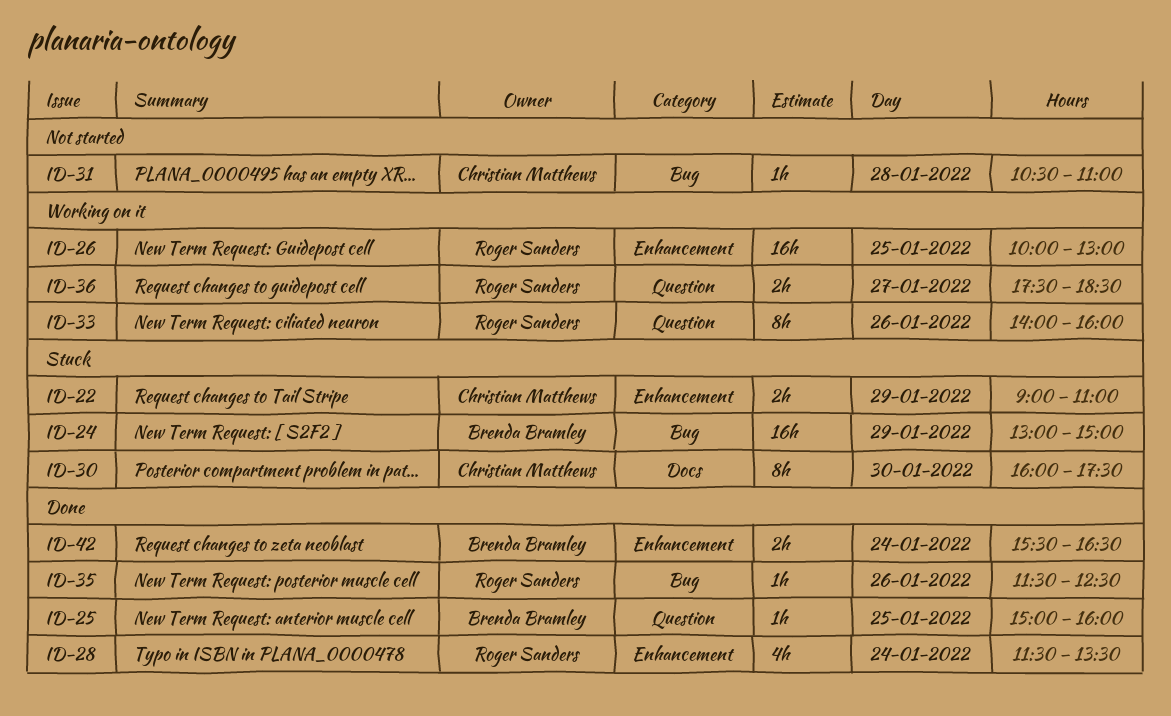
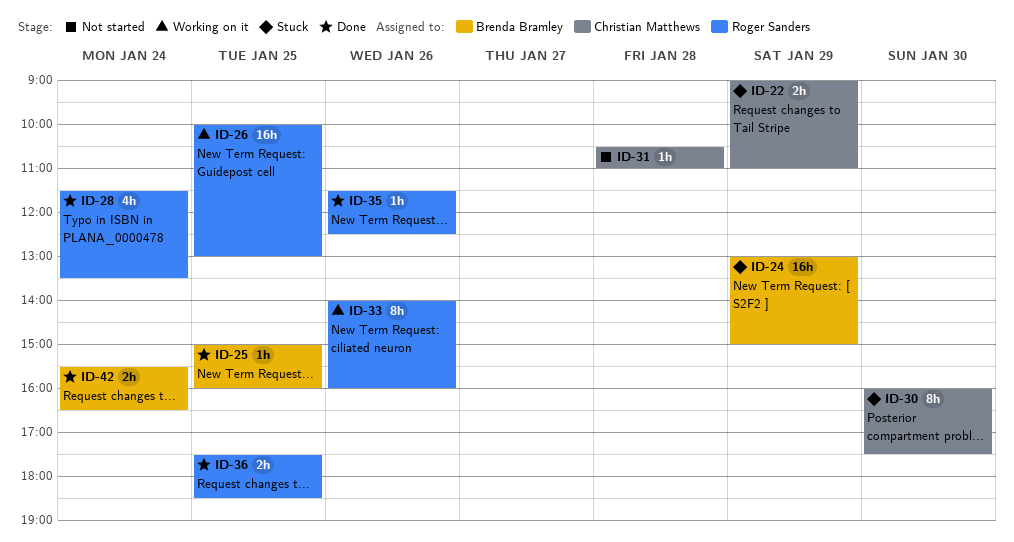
ID-36, status: Working on it -> Done
ID-36, day: Jan 27 -> Jan 25

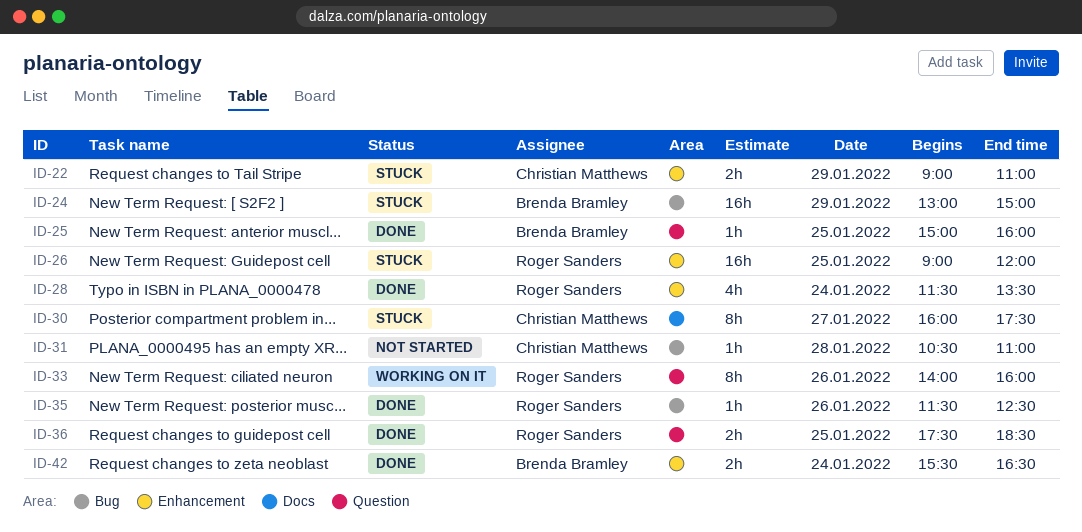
ID-26, status: Working on it -> Stuck
ID-26, begins: 10:00 -> 09:00
ID-26, ends: 13:00 -> 12:00
ID-30, day: Jan 30 -> Jan 27

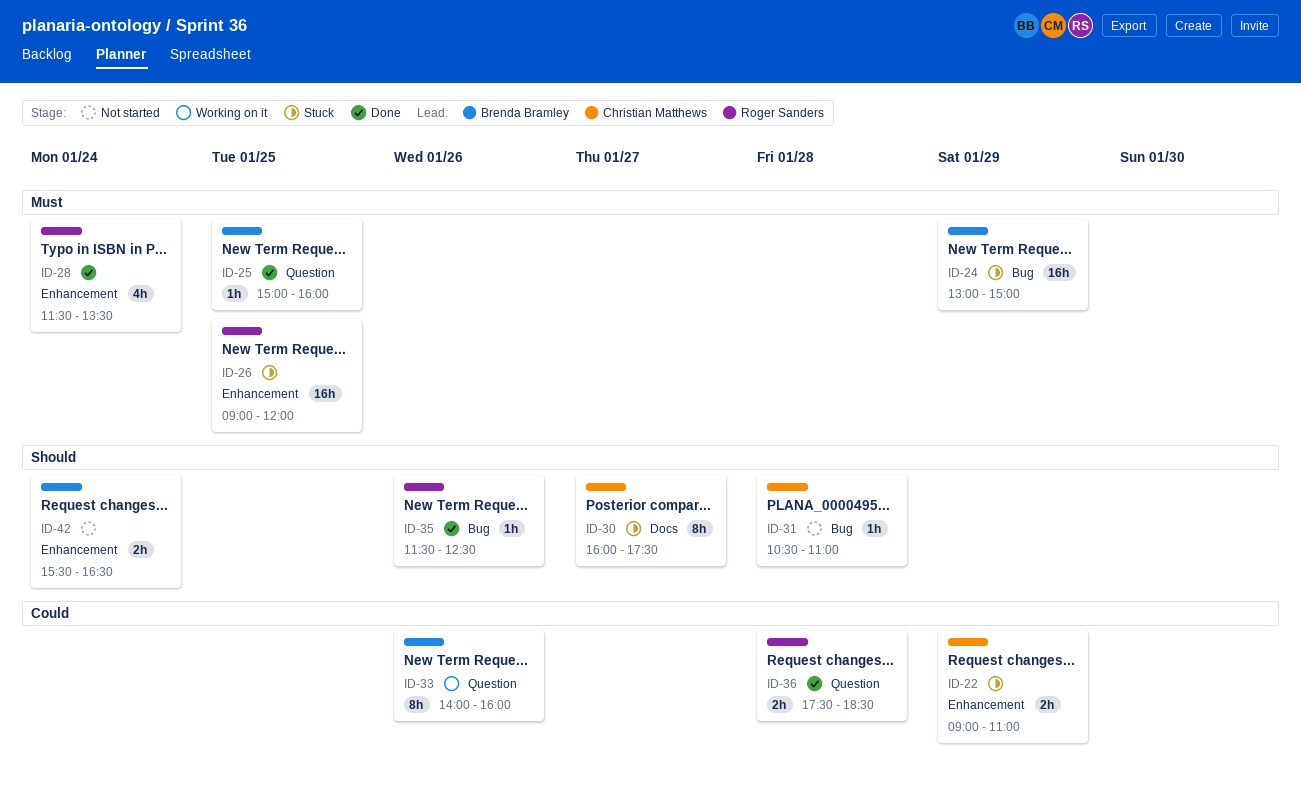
ID-33, owner: Roger Sanders -> Brenda Bramley
ID-36, day: Jan 25 -> Jan 28
ID-42, status: Done -> Not started

